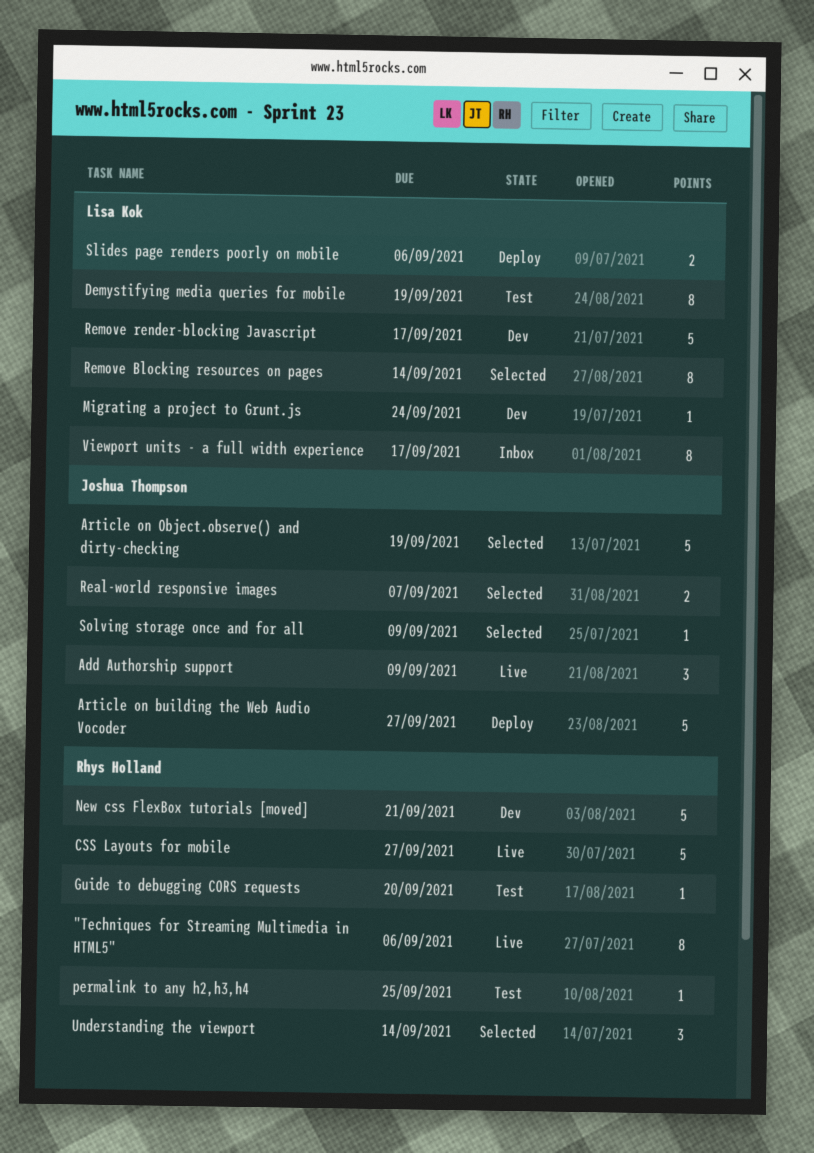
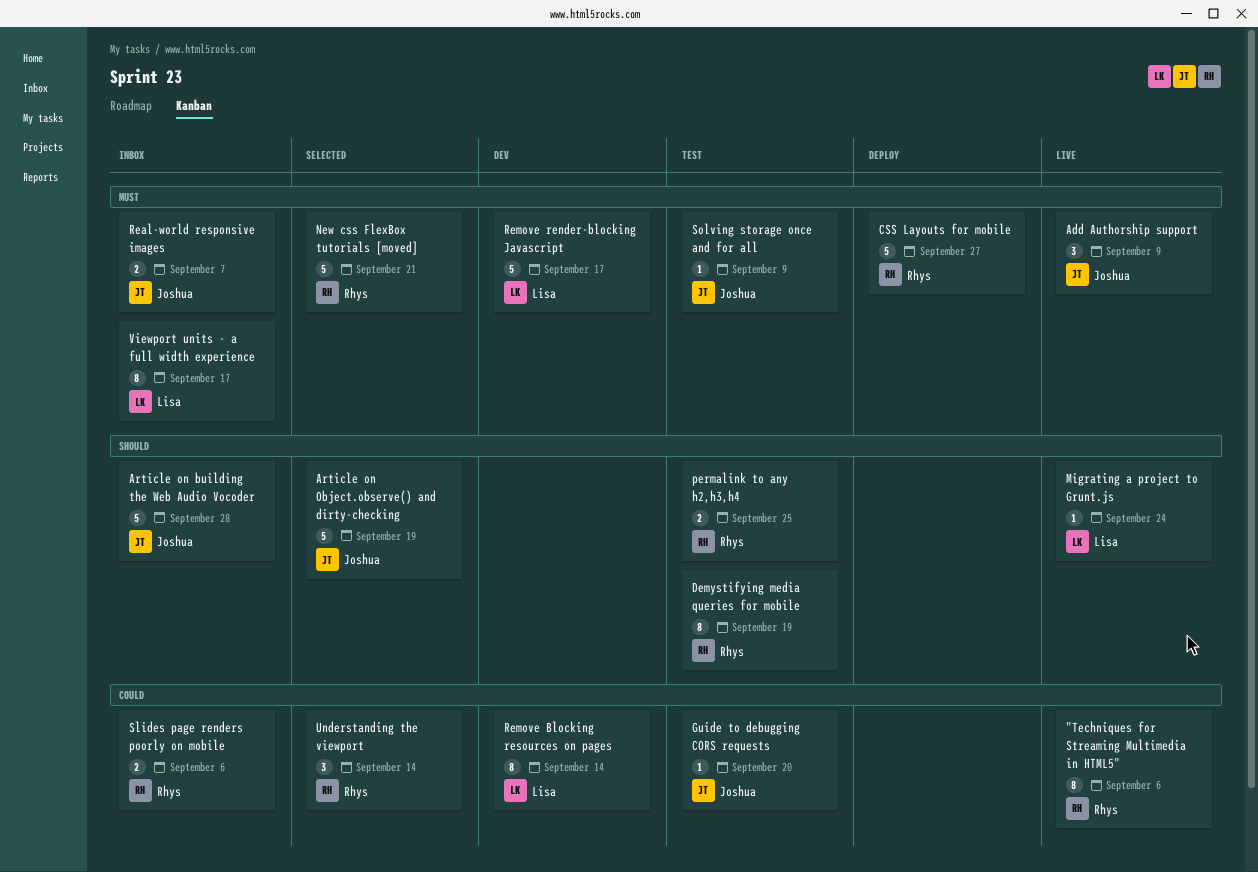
Article on building the Web Audio Vocoder, status: Deploy -> Inbox
Article on building the Web Audio Vocoder, due: Sep 27 -> Sep 28
CSS Layouts for mobile, status: Live -> Deploy
Demystifying media queries for mobile, owner: Lisa Kok -> Rhys Holland
Guide to debugging CORS requests, owner: Rhys Holland -> Joshua Thompson
Migrating a project to Grunt.js, status: Dev -> Live
New css FlexBox tutorials [moved], status: Dev -> Selected
permalink to any h2,h3,h4, estimate: 1 -> 2
Real-world responsive images, status: Selected -> Inbox
Remove Blocking resources on pages, status: Selected -> Dev
Slides page renders poorly on mobile, status: Deploy -> Inbox
Slides page renders poorly on mobile, owner: Lisa Kok -> Rhys Holland
Solving storage once and for all, status: Selected -> Test

